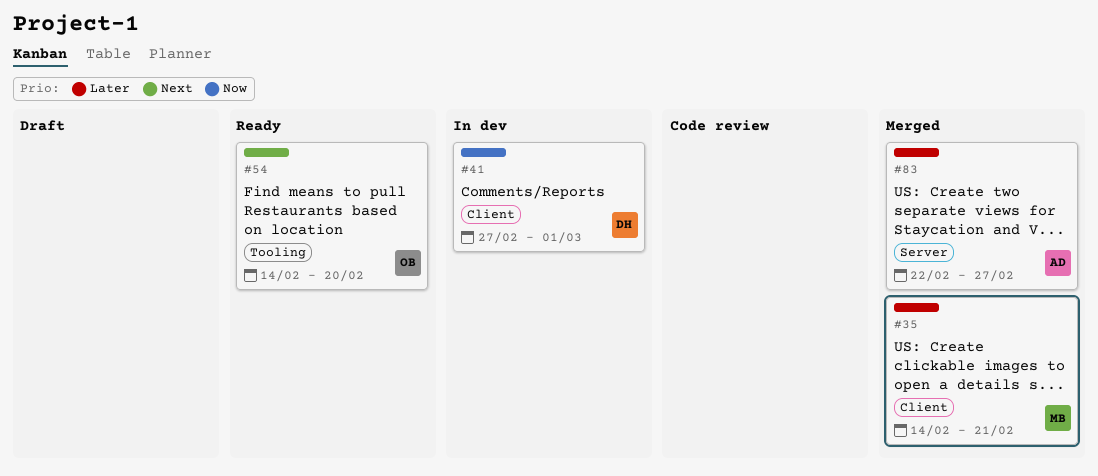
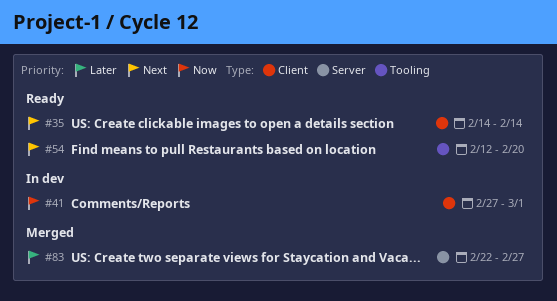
#35, status: Merged -> Ready
#35, priority: Later -> Next
#35, due: Feb 21 -> Feb 14
#54, start: Feb 14 -> Feb 12

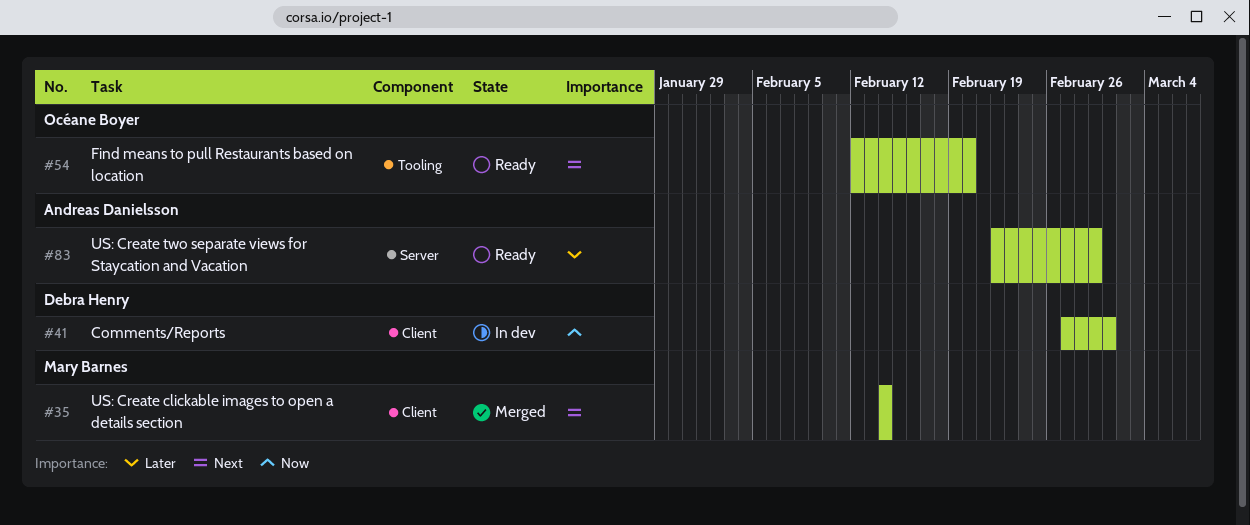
#35, status: Ready -> Merged
#83, status: Merged -> Ready
#83, due: Feb 27 -> Feb 29

